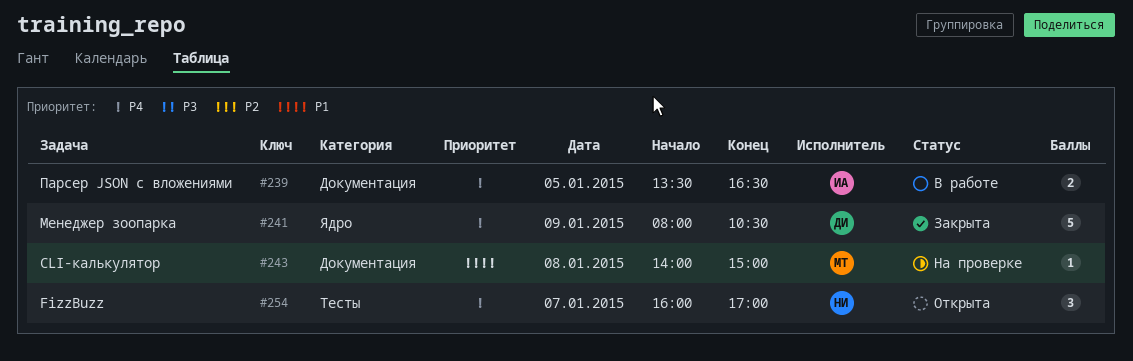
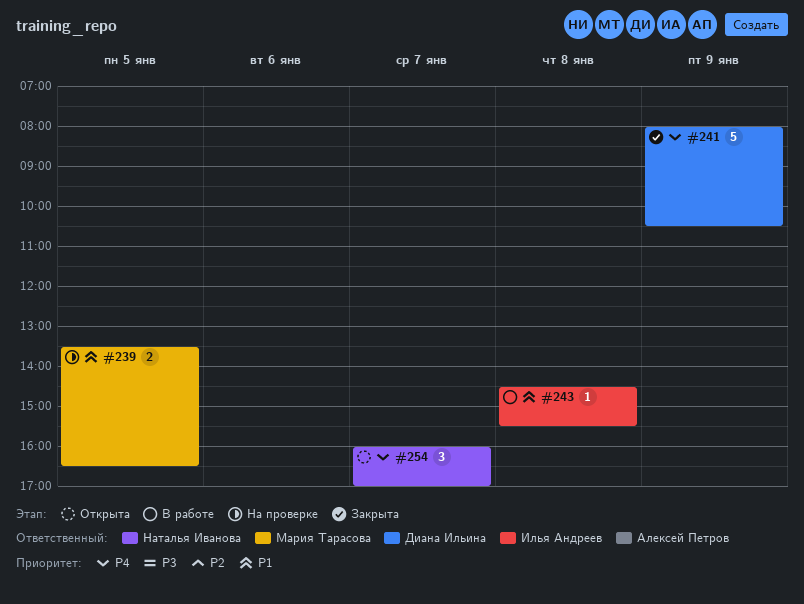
#239, status: В работе -> На проверке
#239, owner: Илья Андреев -> Мария Тарасова
#239, priority: P4 -> P1
#243, status: На проверке -> В работе
#243, owner: Мария Тарасова -> Илья Андреев
#243, begins: 14:00 -> 14:30
#243, ends: 15:00 -> 15:30

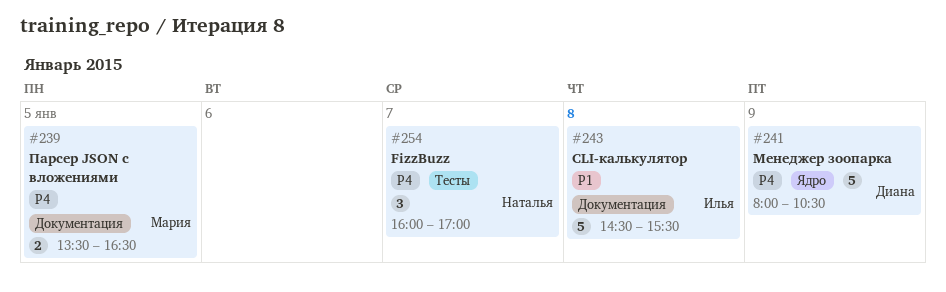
#239, priority: P1 -> P4
#243, estimate: 1 -> 5

